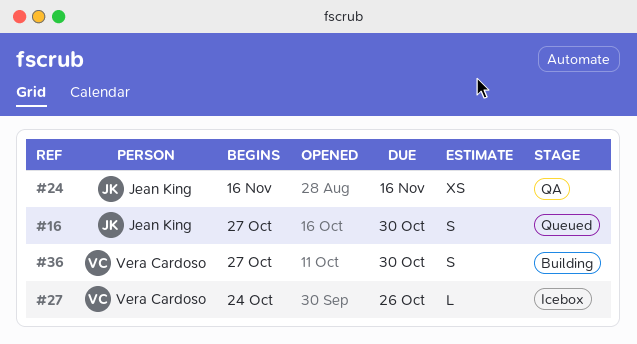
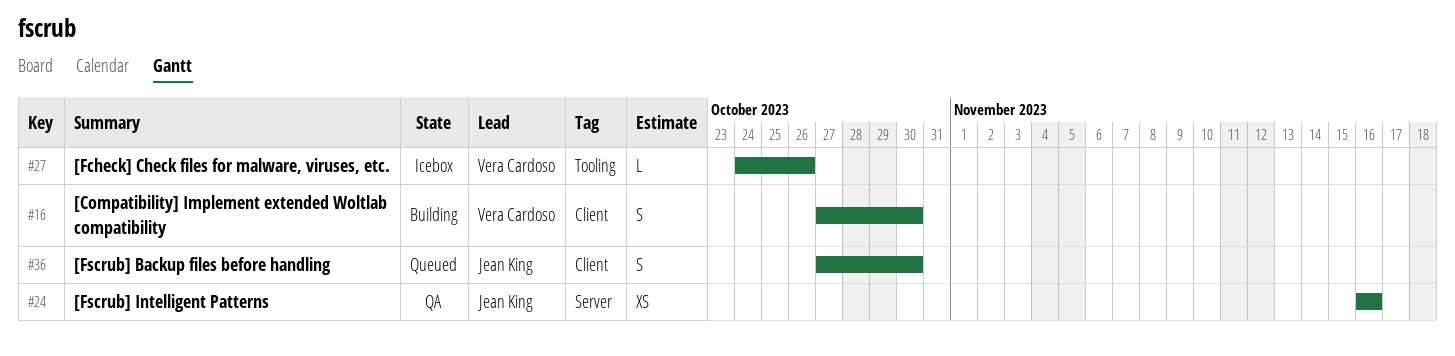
#16, status: Queued -> Building
#16, owner: Jean King -> Vera Cardoso
#36, status: Building -> Queued
#36, owner: Vera Cardoso -> Jean King

